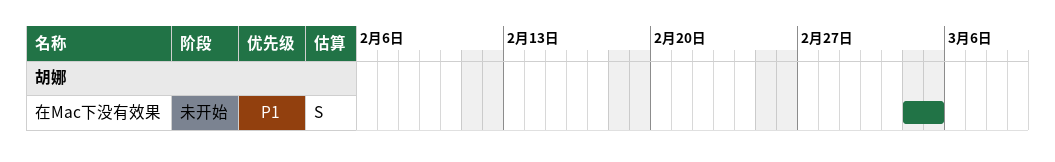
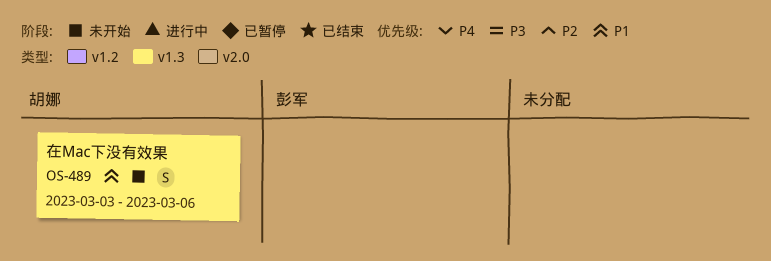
在Mac下没有效果, start: Mar 4 -> Mar 3
在Mac下没有效果, due: Mar 5 -> Mar 6

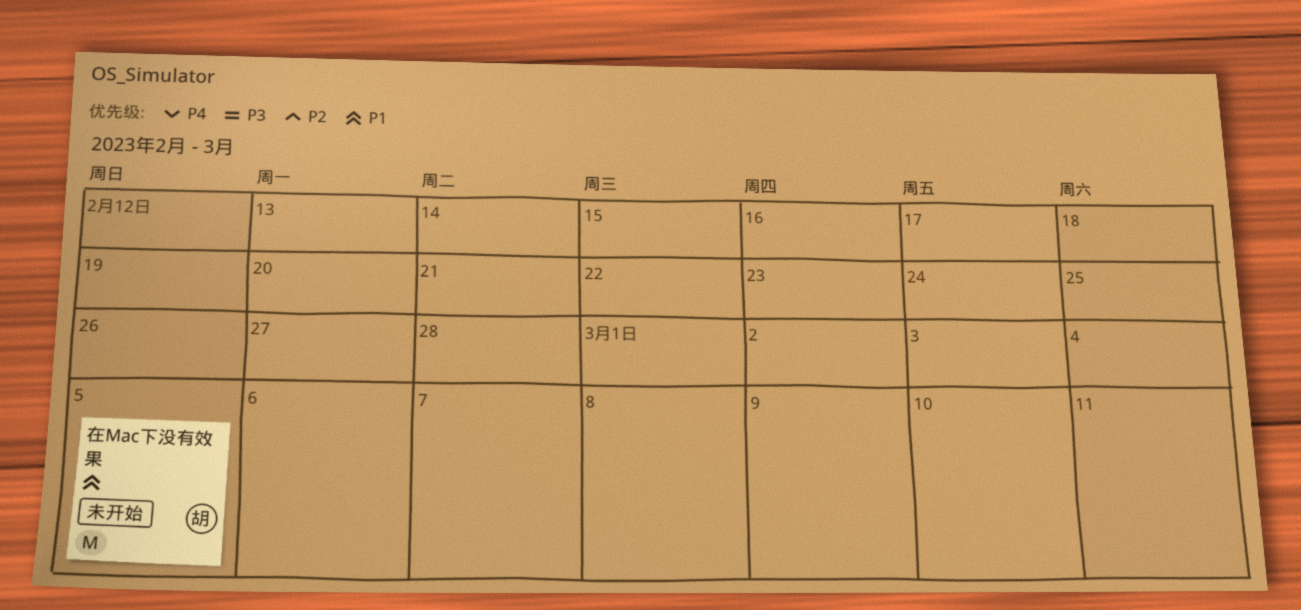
在Mac下没有效果, estimate: S -> M
在Mac下没有效果, due: Mar 6 -> Mar 5

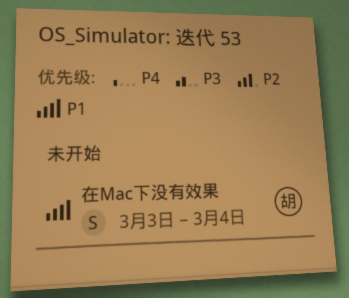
在Mac下没有效果, estimate: M -> S
在Mac下没有效果, due: Mar 5 -> Mar 4

